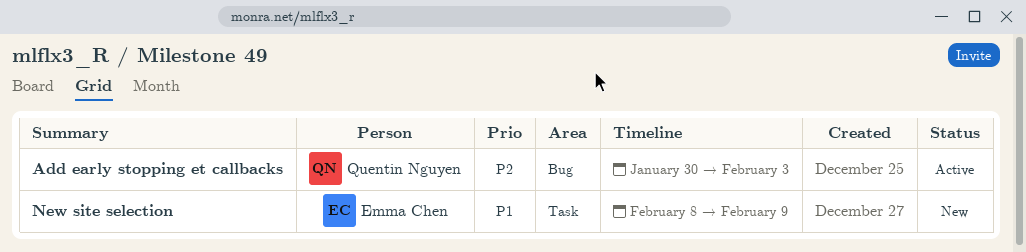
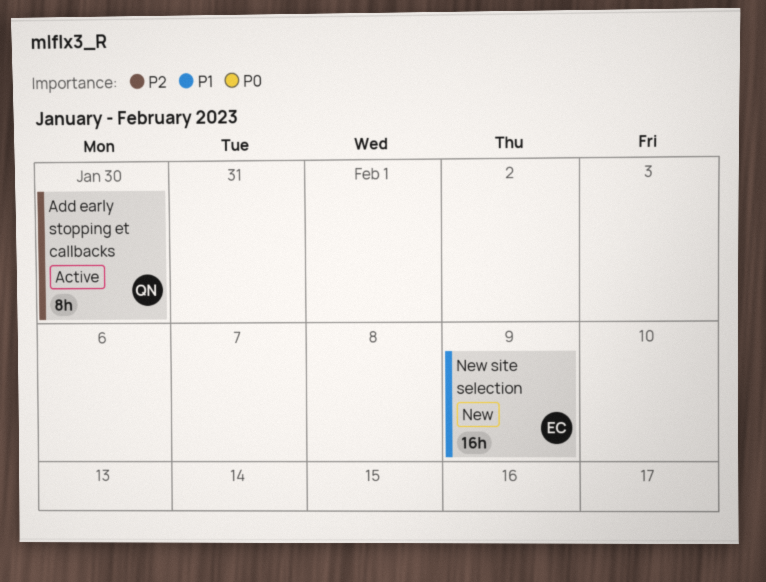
Add early stopping et callbacks, due: Feb 3 -> Jan 30

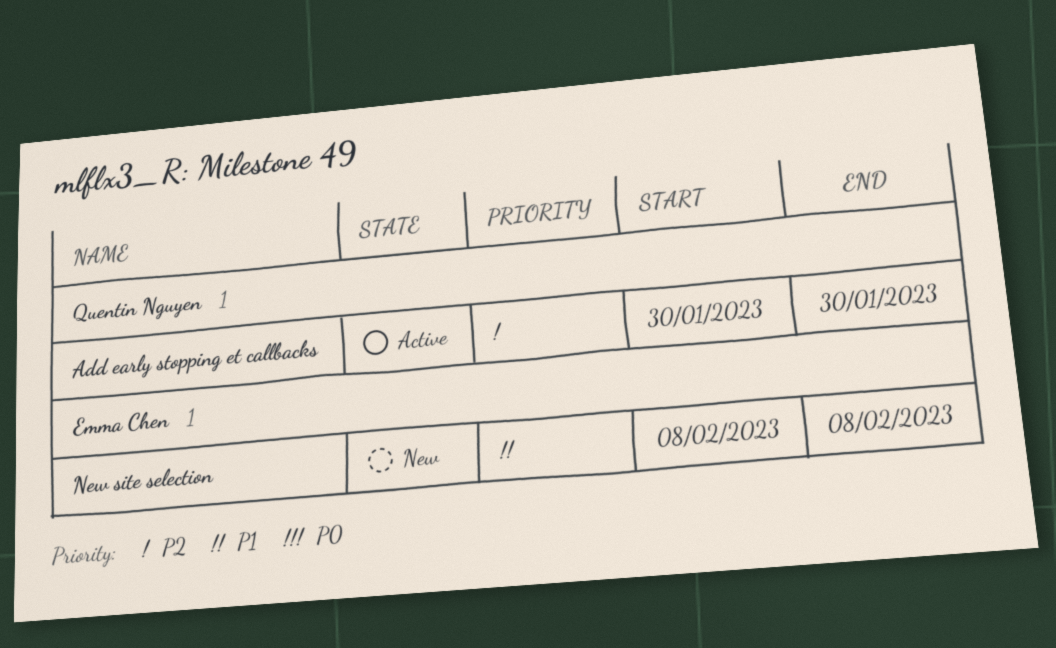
New site selection, due: Feb 9 -> Feb 8

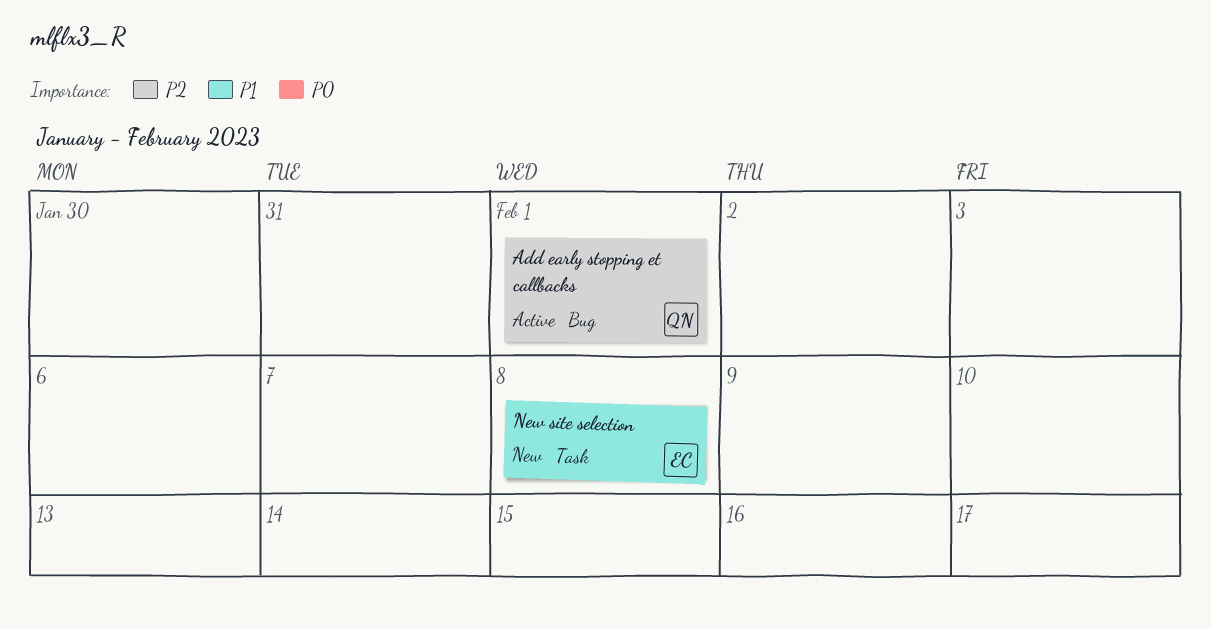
Add early stopping et callbacks, due: Jan 30 -> Feb 1

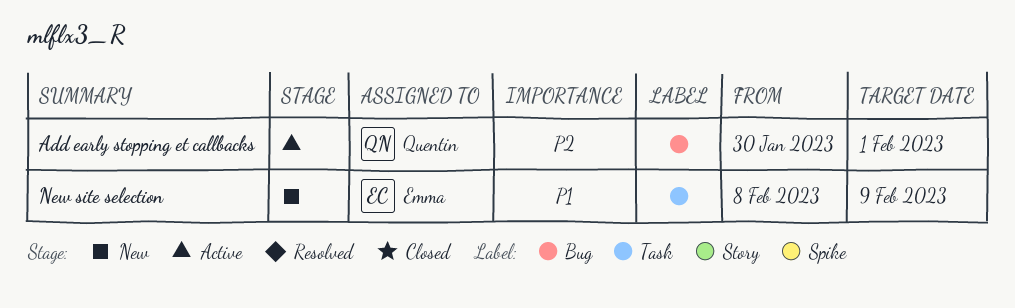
New site selection, due: Feb 8 -> Feb 9

